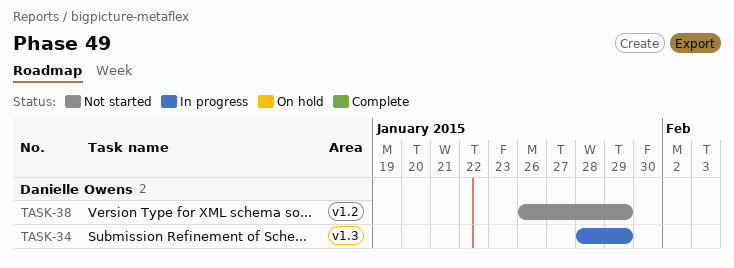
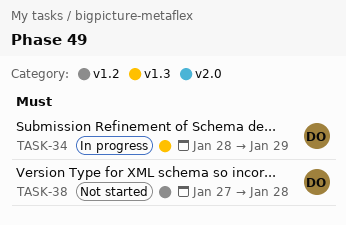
TASK-38, start: Jan 26 -> Jan 27
TASK-38, due: Jan 29 -> Jan 28

